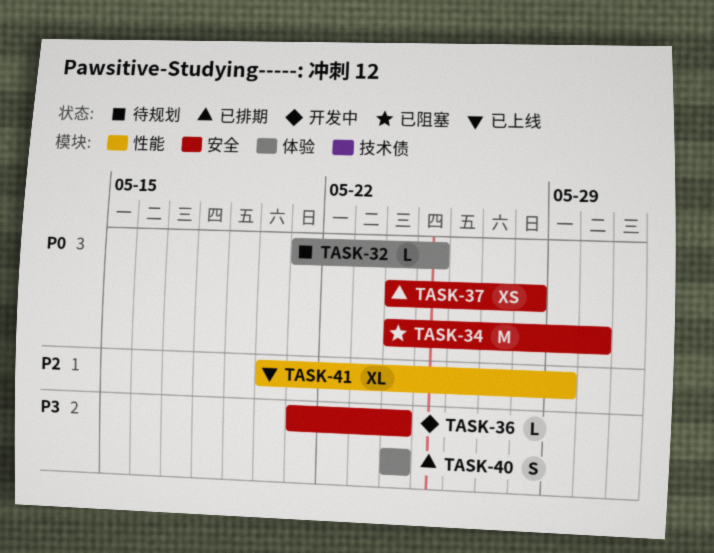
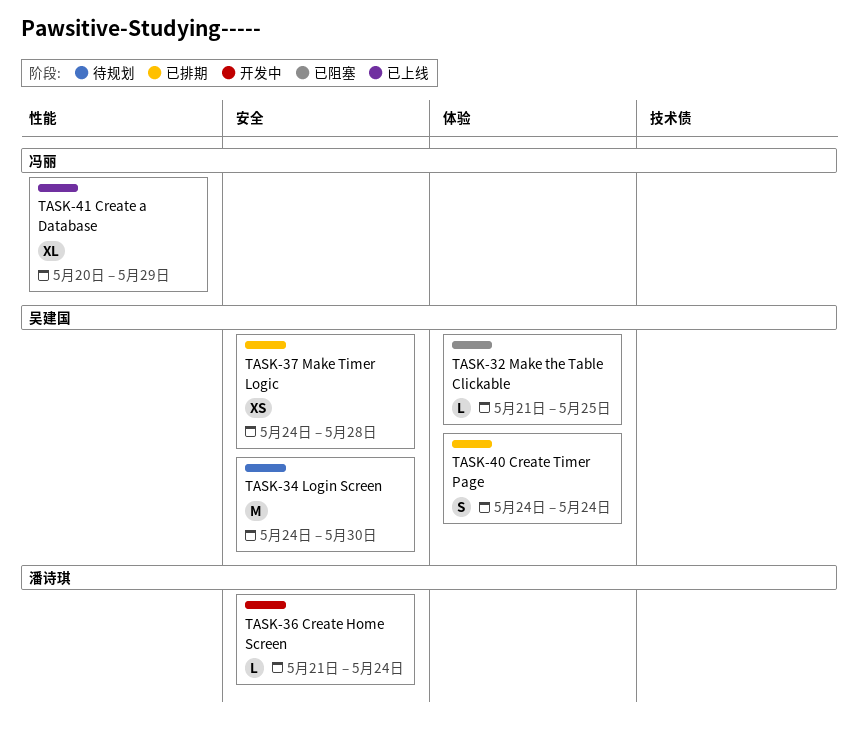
TASK-32, status: 待规划 -> 已阻塞
TASK-34, status: 已阻塞 -> 待规划

